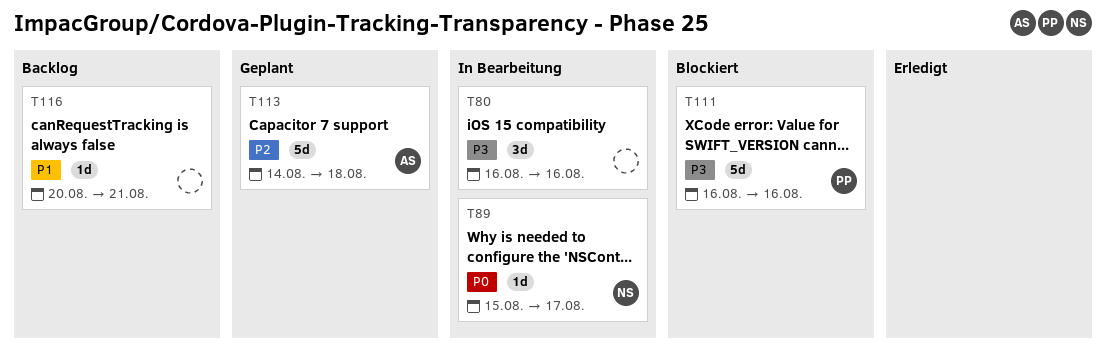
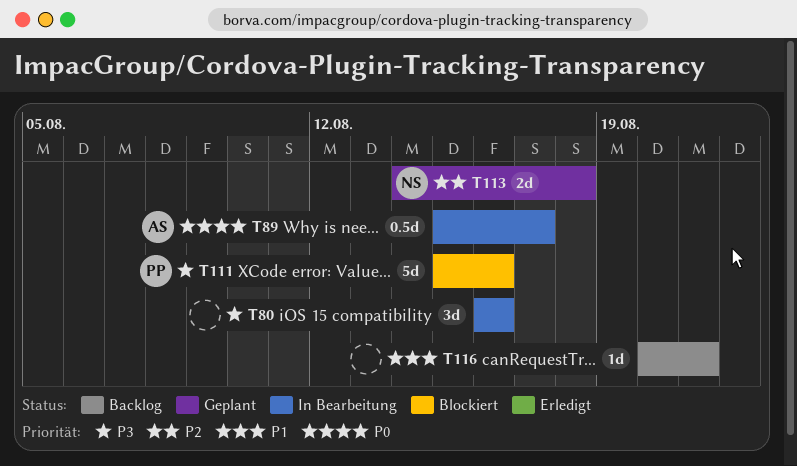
T89, owner: NS -> AS
T89, estimate: 1d -> 0.5d
T111, start: Aug 16 -> Aug 15
T113, owner: AS -> NS
T113, estimate: 5d -> 2d

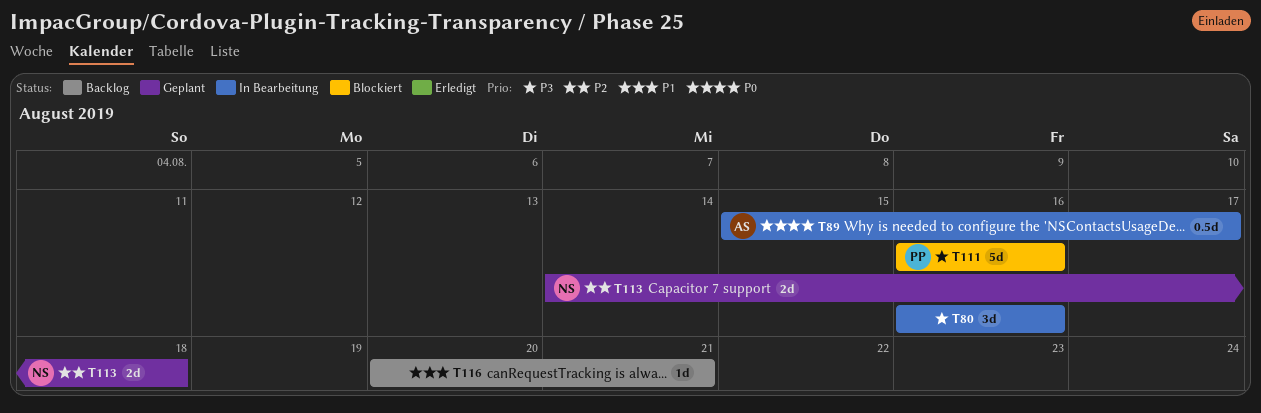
T111, start: Aug 15 -> Aug 16

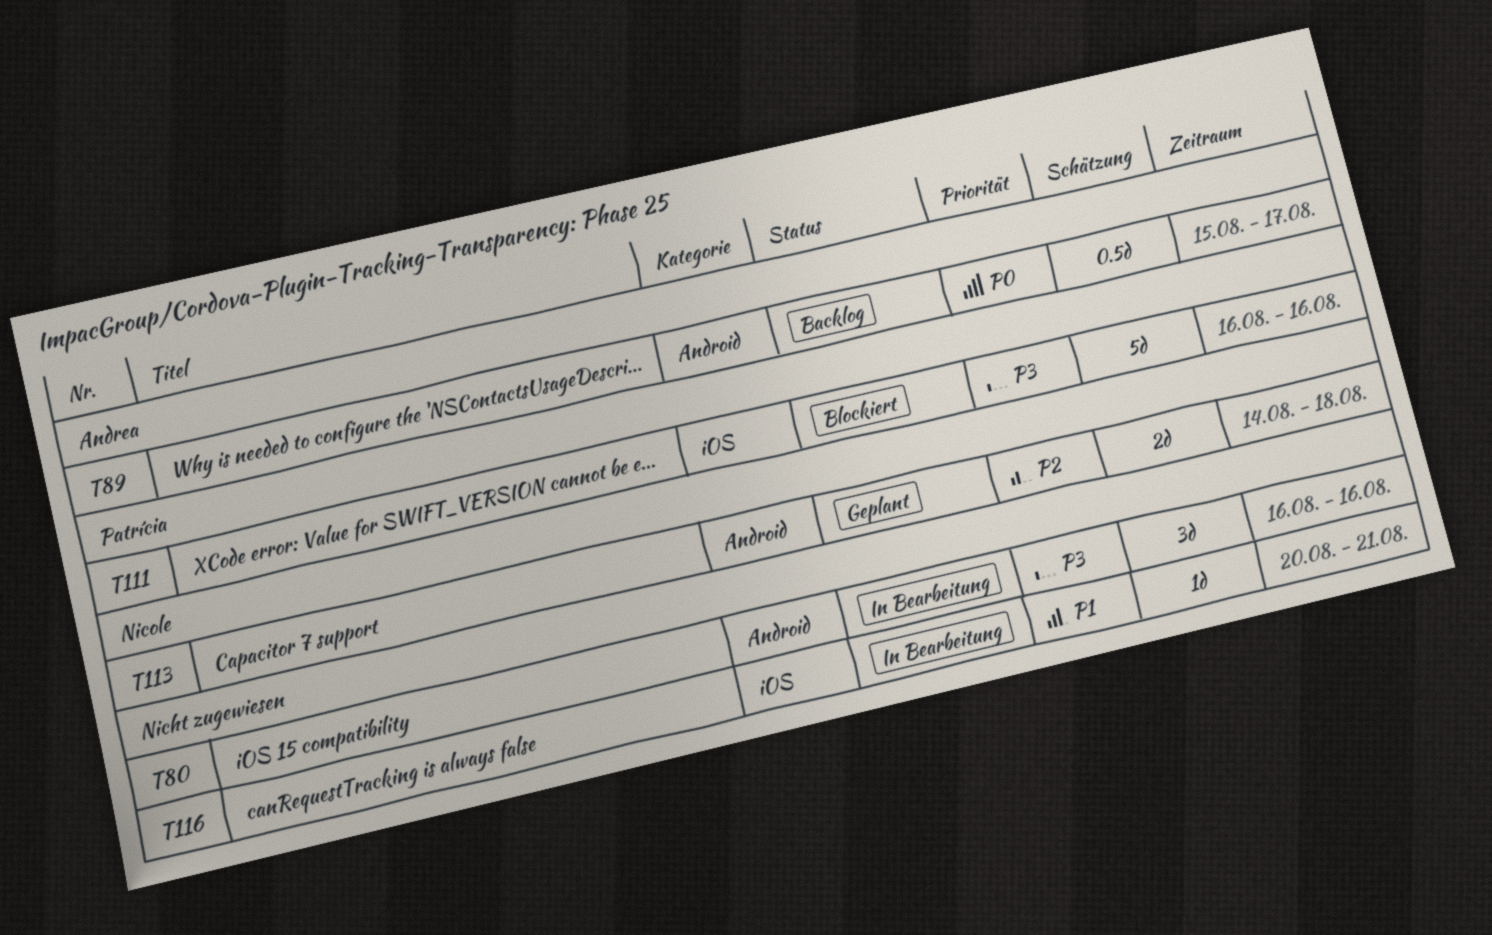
T89, status: In Bearbeitung -> Backlog
T116, status: Backlog -> In Bearbeitung

